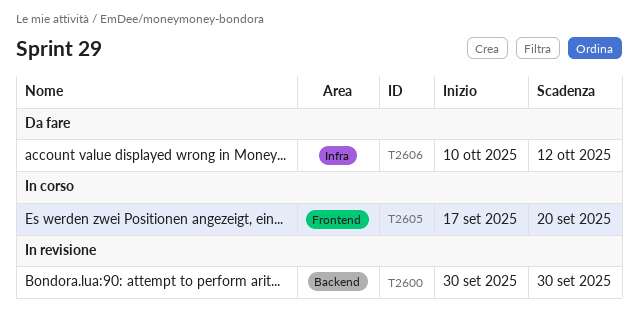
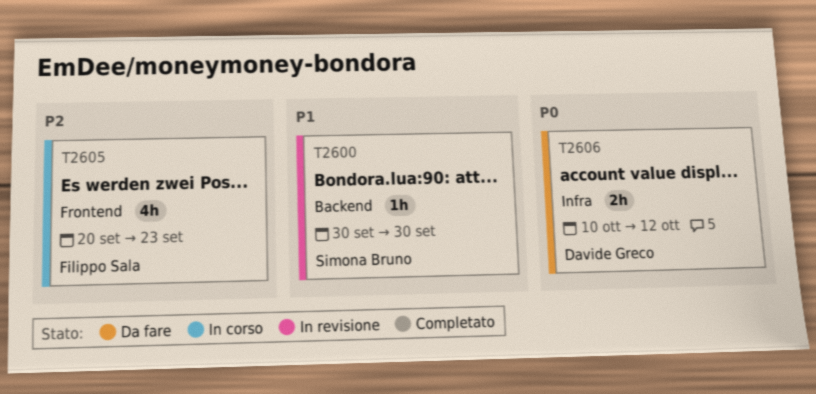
T2605, start: Sep 17 -> Sep 20
T2605, due: Sep 20 -> Sep 23

